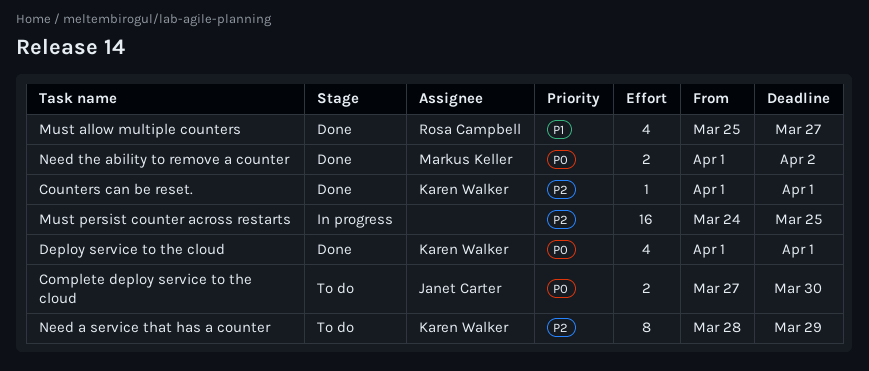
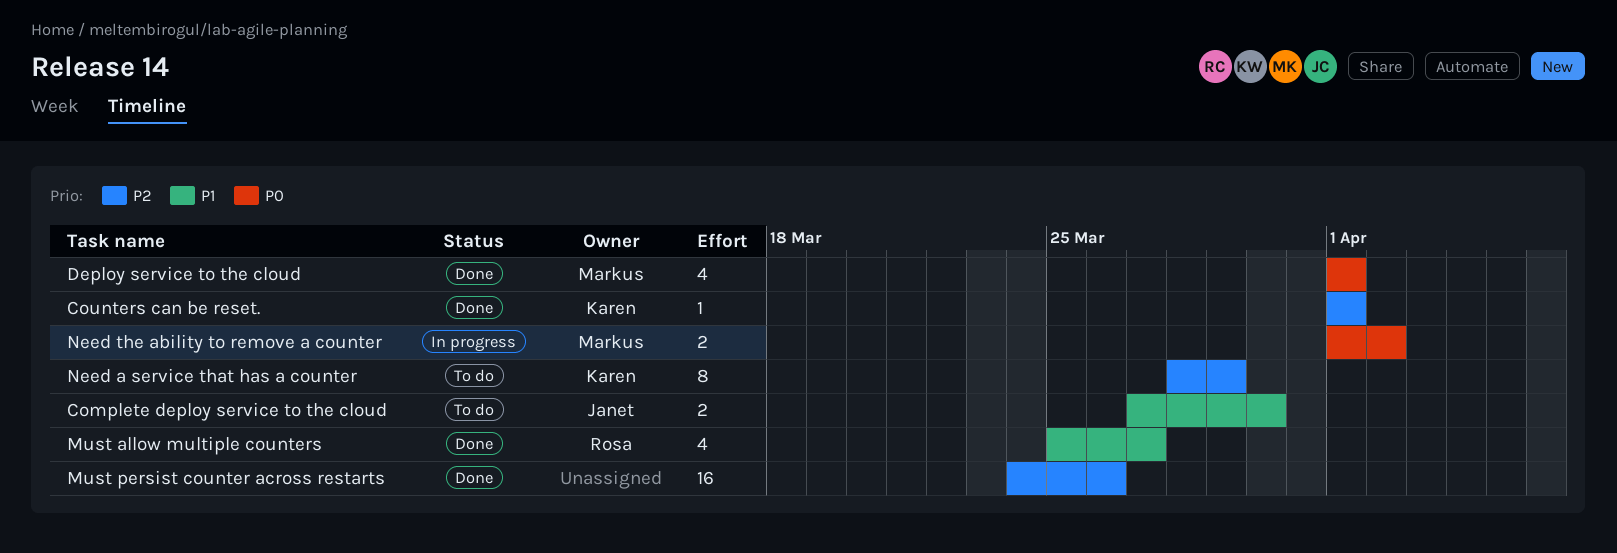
Complete deploy service to the cloud, priority: P0 -> P1
Deploy service to the cloud, owner: Karen Walker -> Markus Keller
Must persist counter across restarts, status: In progress -> Done
Must persist counter across restarts, due: Mar 25 -> Mar 26
Need the ability to remove a counter, status: Done -> In progress

